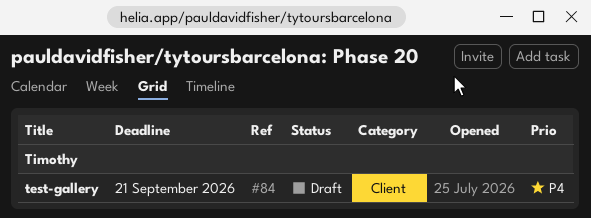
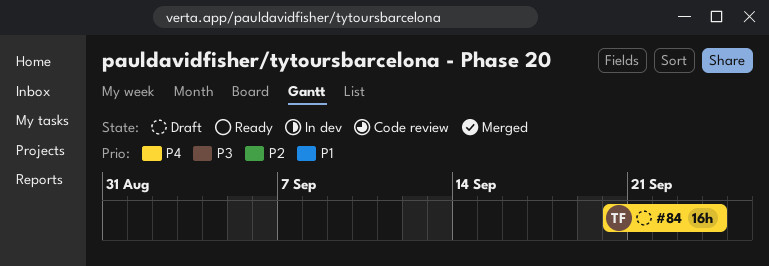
#84, due: Sep 21 -> Sep 24

